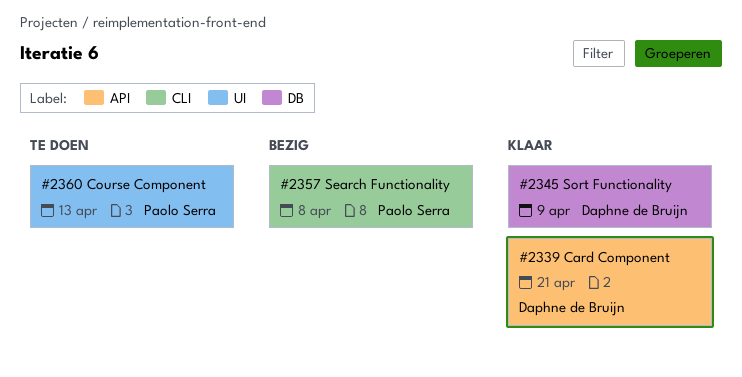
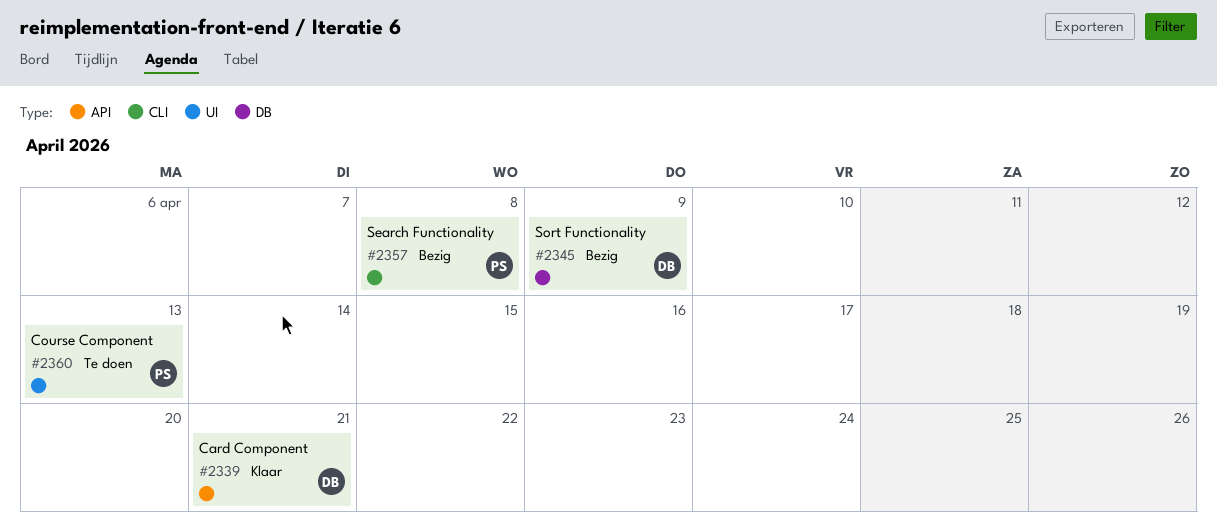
#2345, status: Klaar -> Bezig

